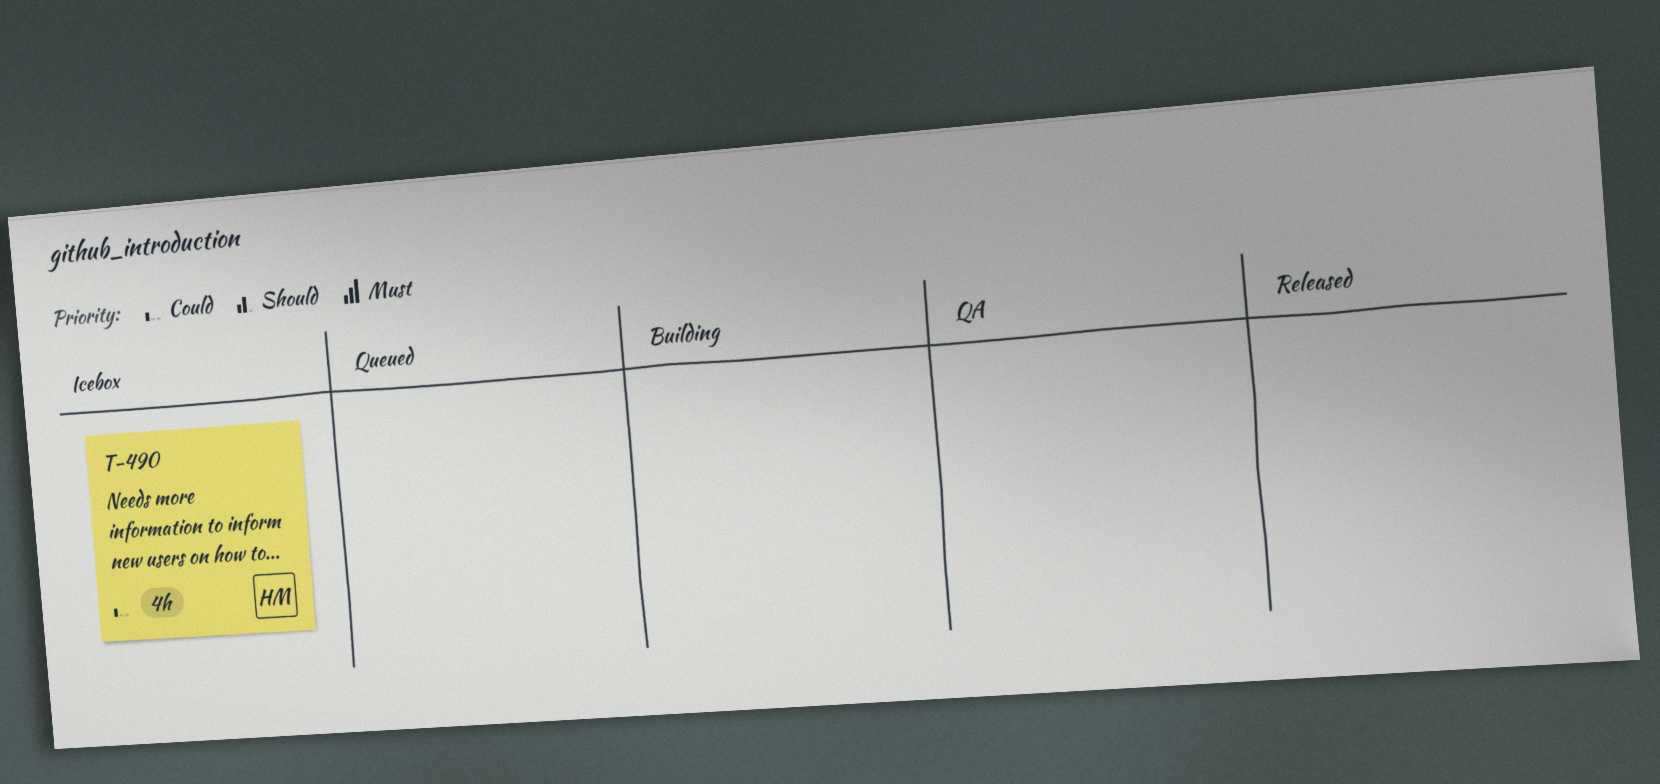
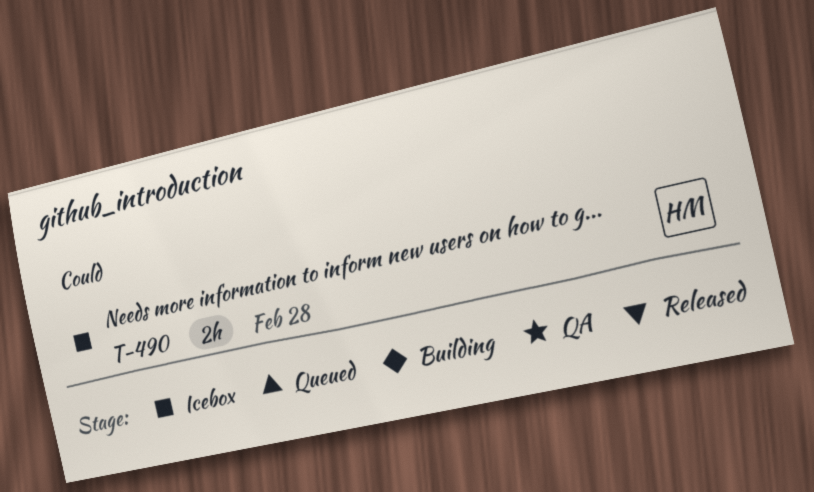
T-490, estimate: 4h -> 2h

